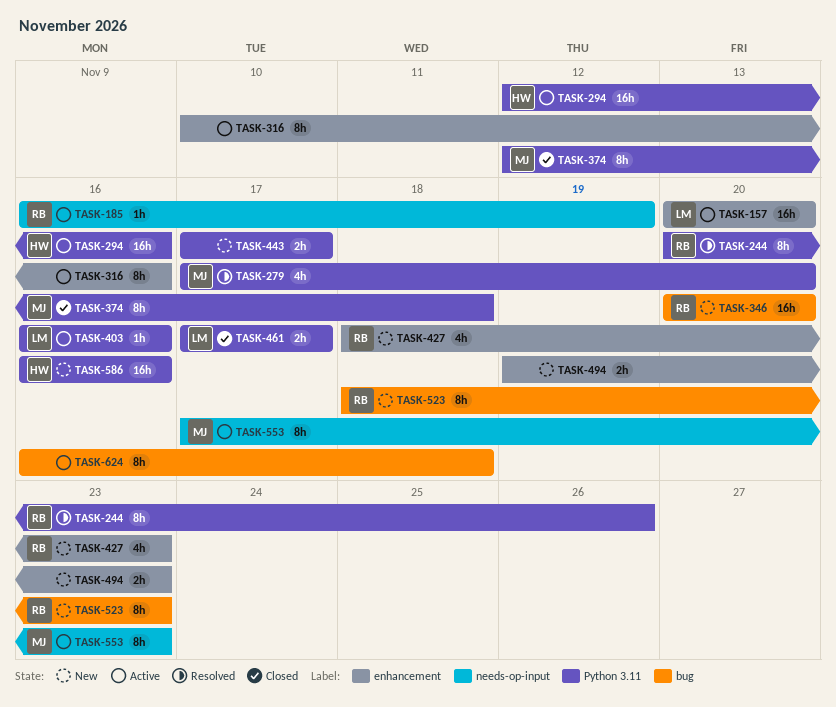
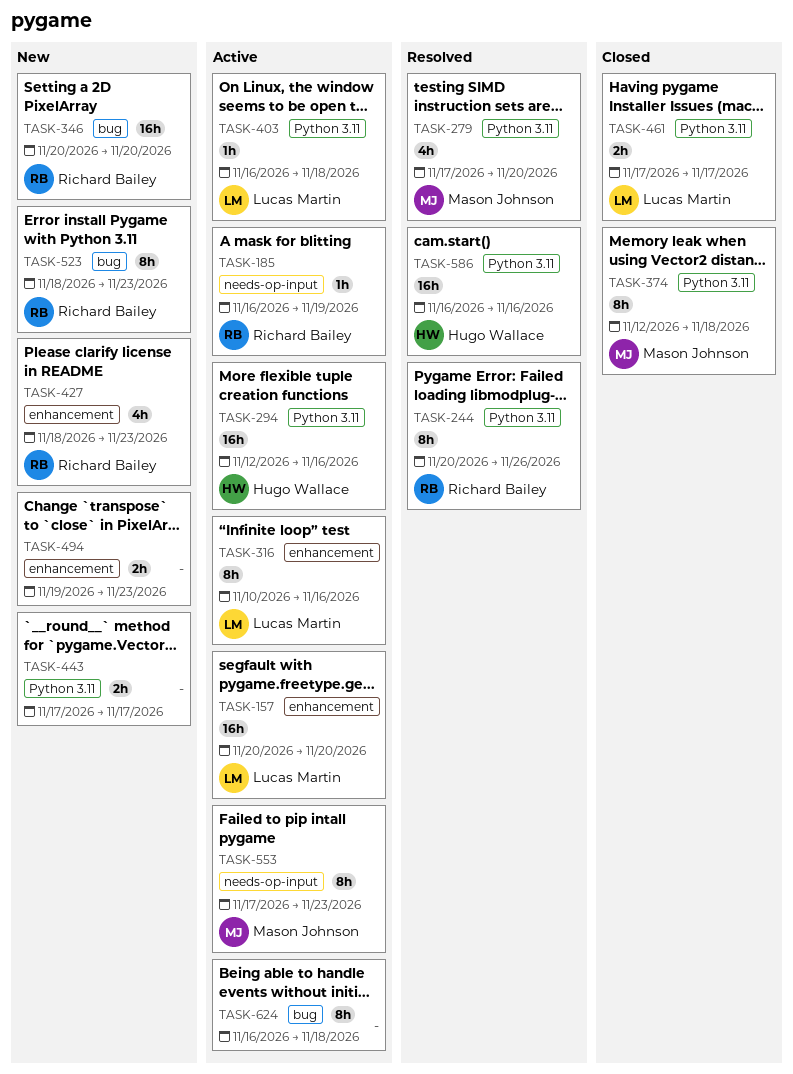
TASK-316, owner: none -> Lucas Martin
TASK-403, due: Nov 16 -> Nov 18
TASK-586, status: New -> Resolved

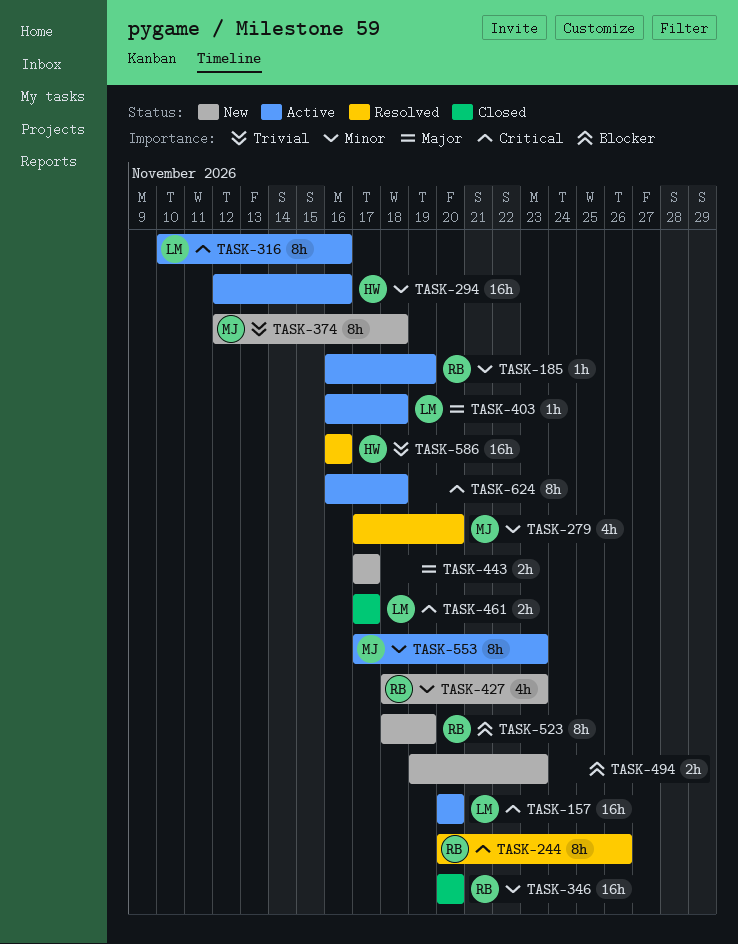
TASK-346, status: New -> Closed
TASK-374, status: Closed -> New
TASK-523, due: Nov 23 -> Nov 19

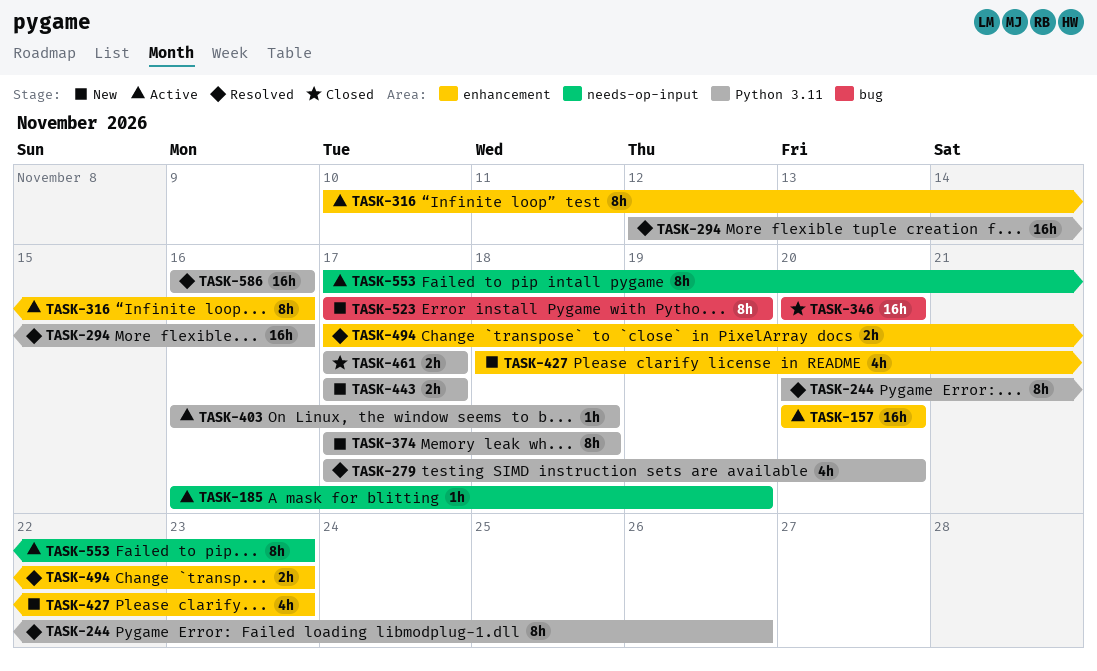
TASK-294, status: Active -> Resolved
TASK-374, start: Nov 12 -> Nov 17
TASK-494, status: New -> Resolved
TASK-494, start: Nov 19 -> Nov 17
TASK-523, start: Nov 18 -> Nov 17
TASK-624: present -> none

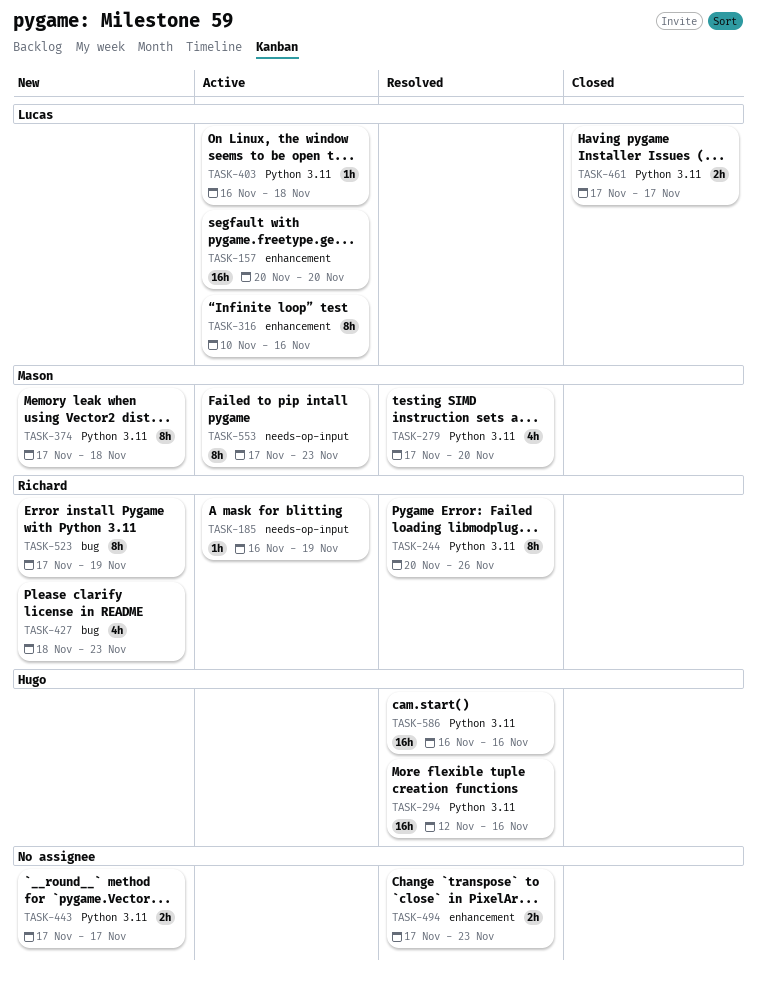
TASK-346: present -> none
TASK-427, label: enhancement -> bug

